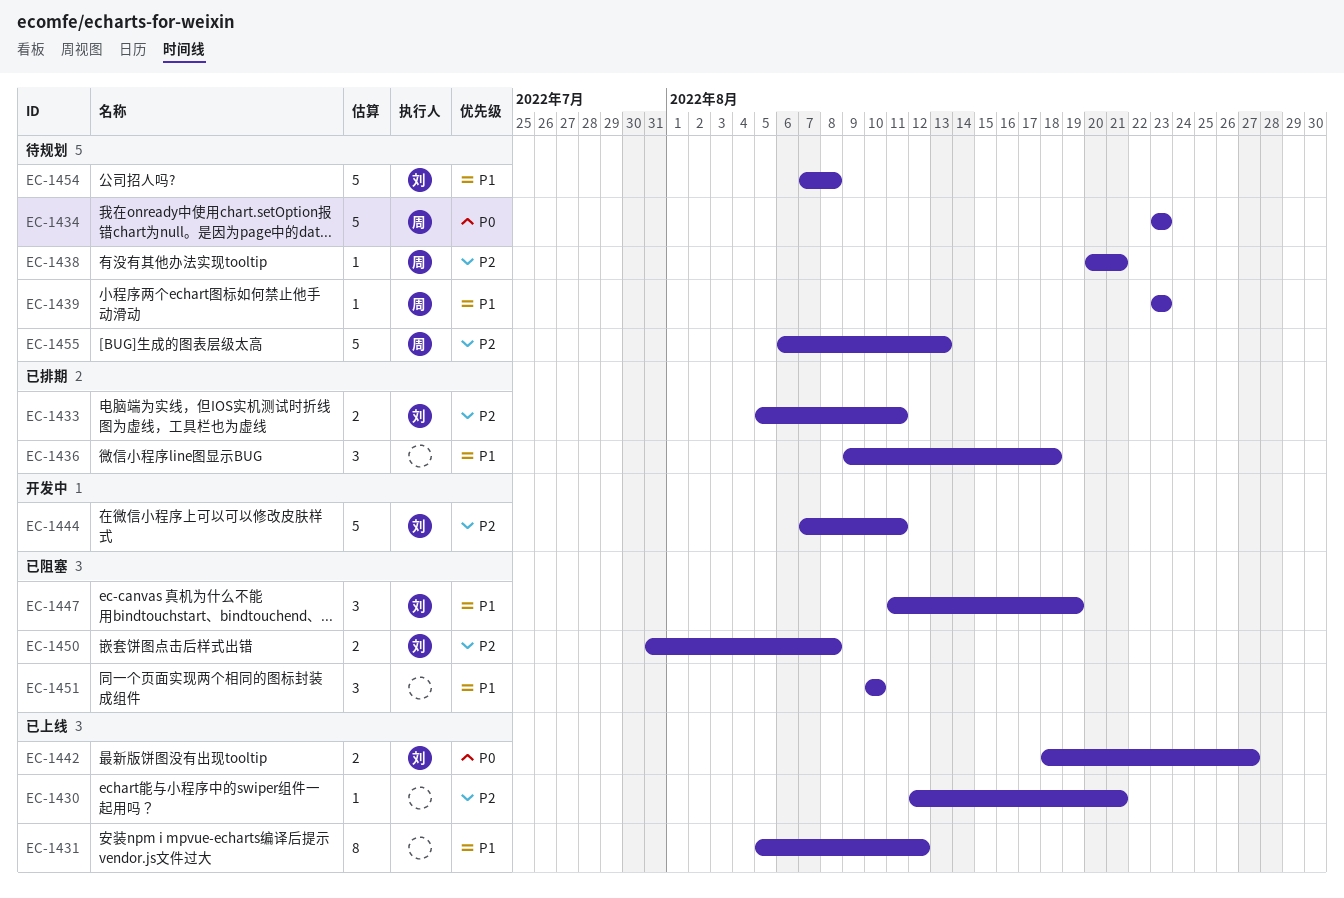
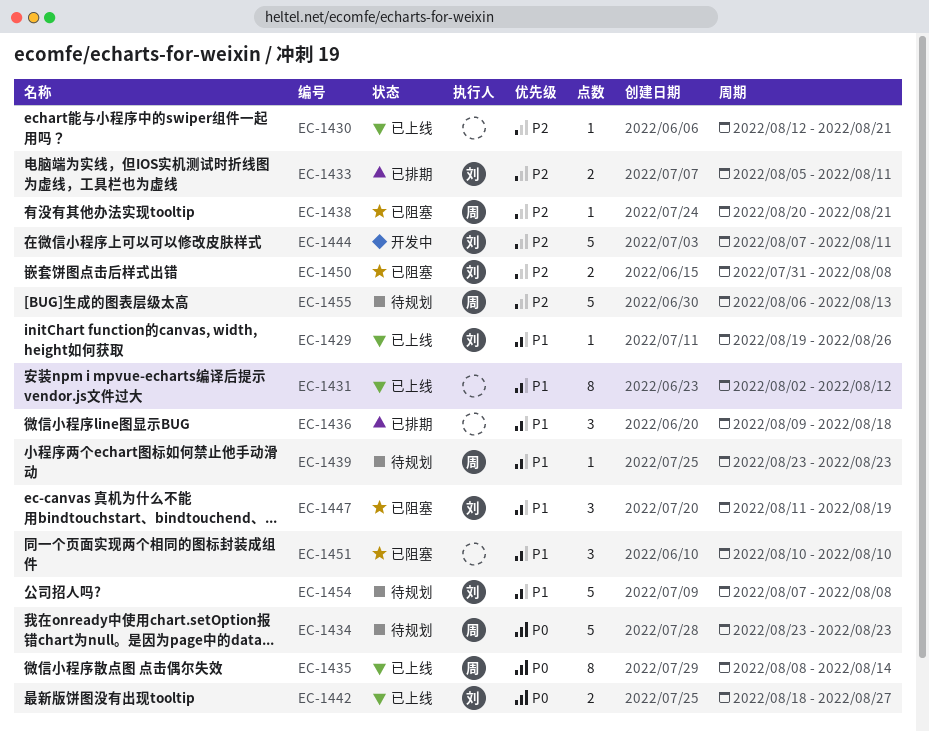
EC-1429: none -> present
EC-1431, start: Aug 5 -> Aug 2
EC-1435: none -> present
EC-1438, status: 待规划 -> 已阻塞

